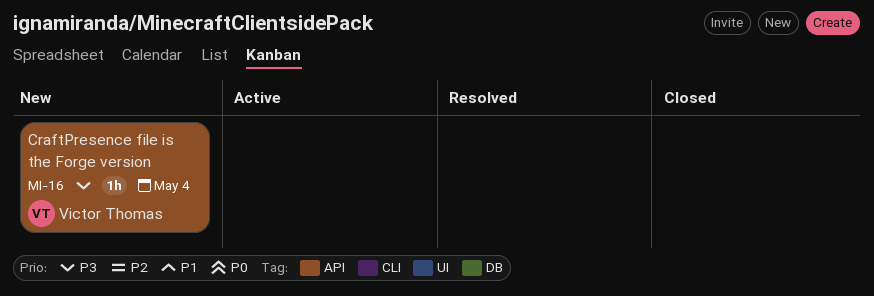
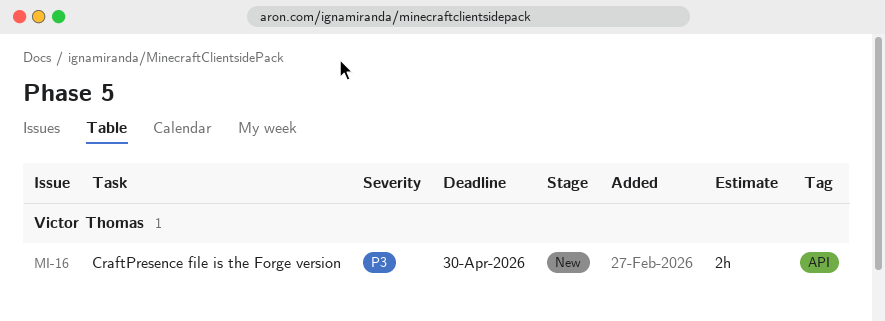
MI-16, estimate: 1h -> 2h
MI-16, due: May 4 -> Apr 30

